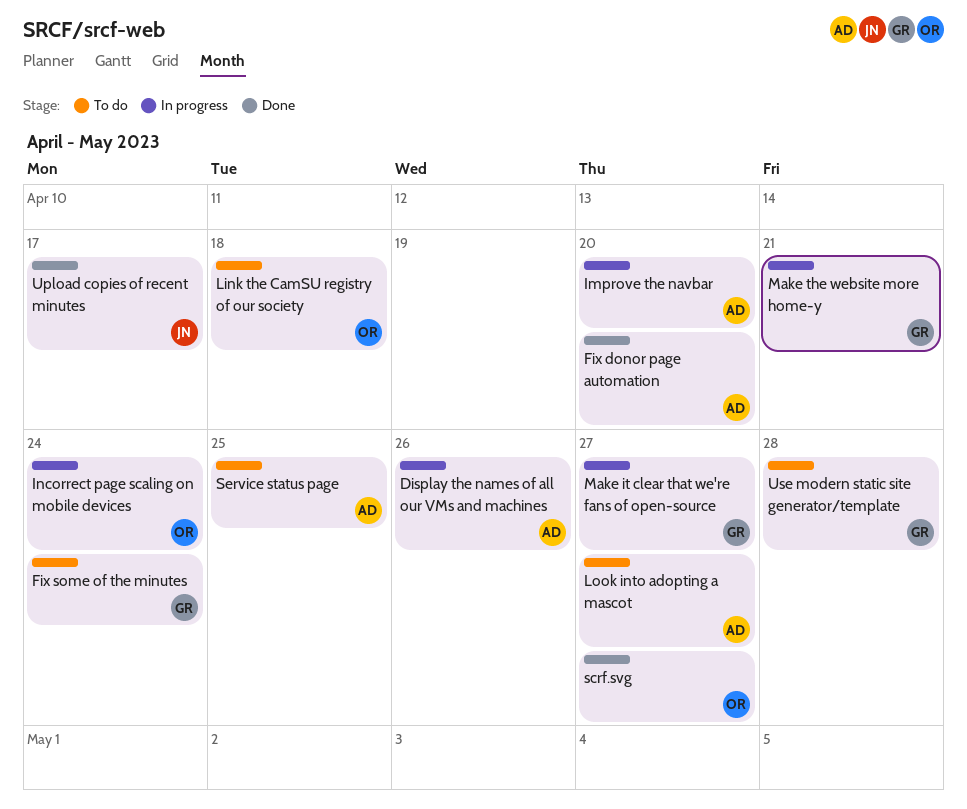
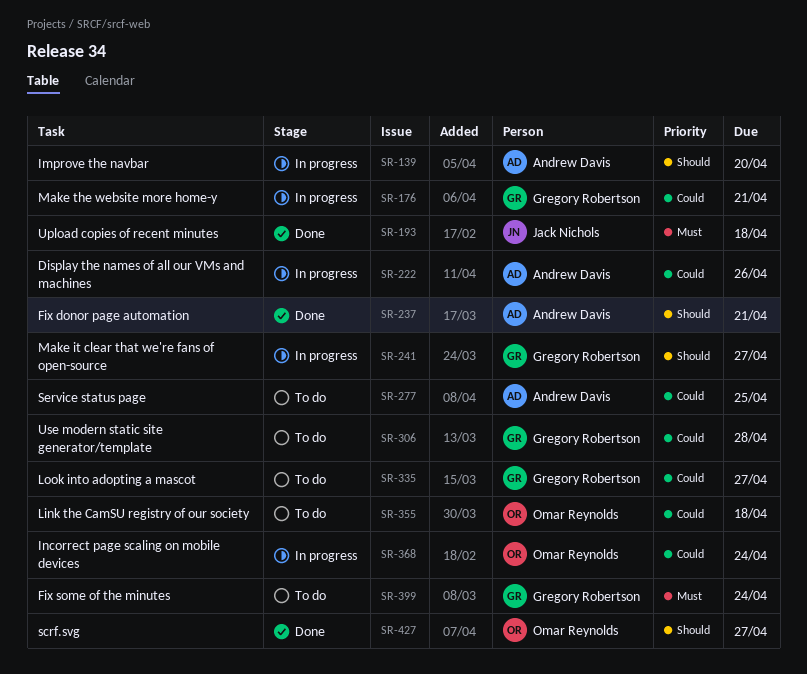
Fix donor page automation, due: Apr 20 -> Apr 21
Look into adopting a mascot, owner: Andrew Davis -> Gregory Robertson
Upload copies of recent minutes, due: Apr 17 -> Apr 18

